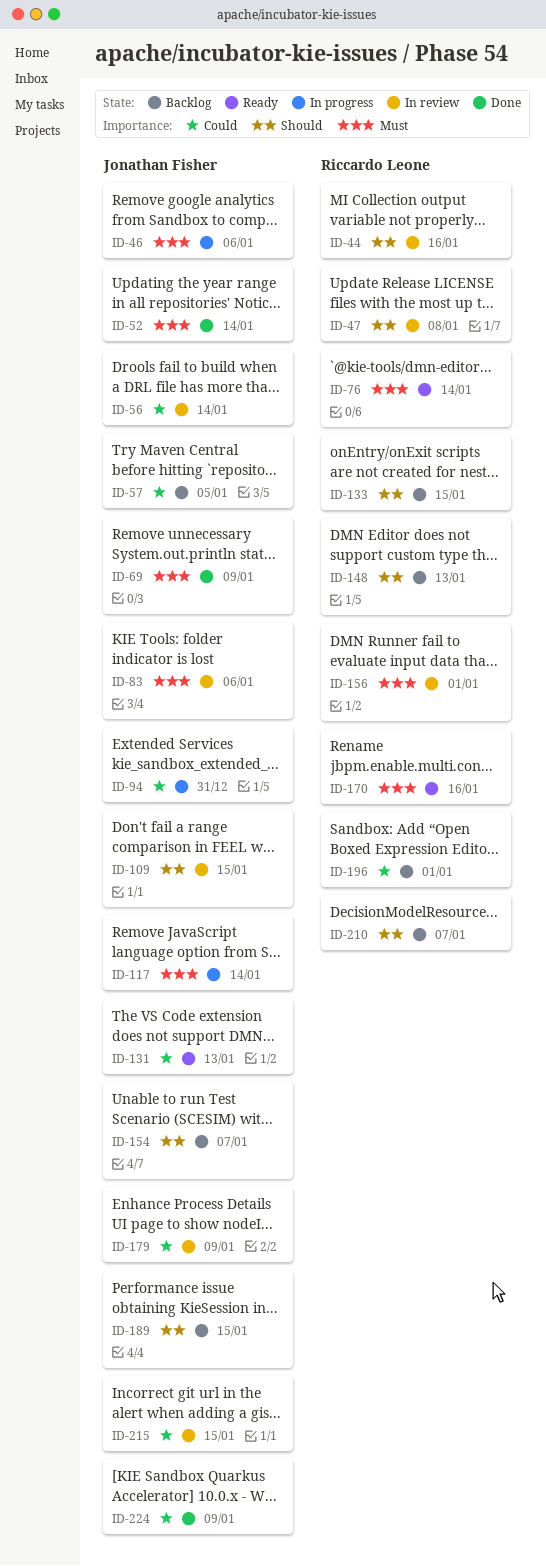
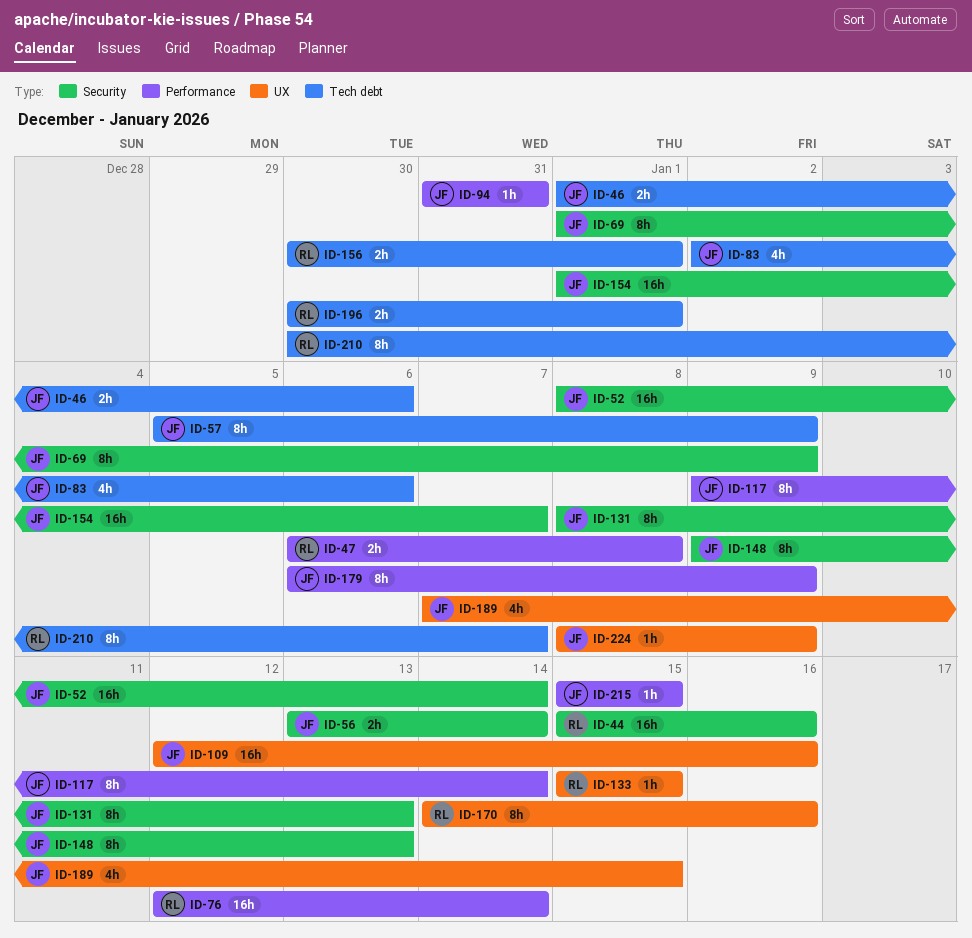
ID-57, due: Jan 5 -> Jan 9
ID-109, due: Jan 15 -> Jan 16
ID-148, owner: Riccardo Leone -> Jonathan Fisher

